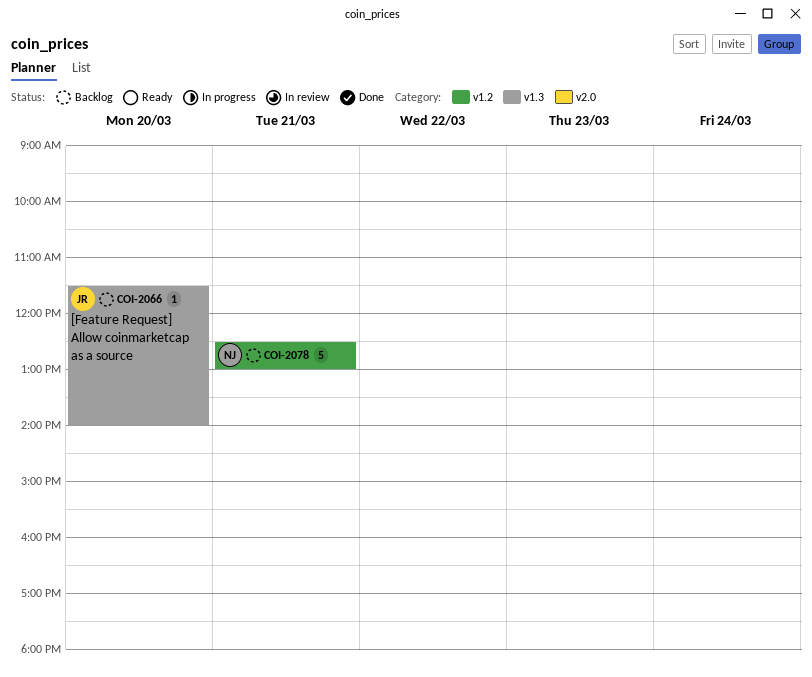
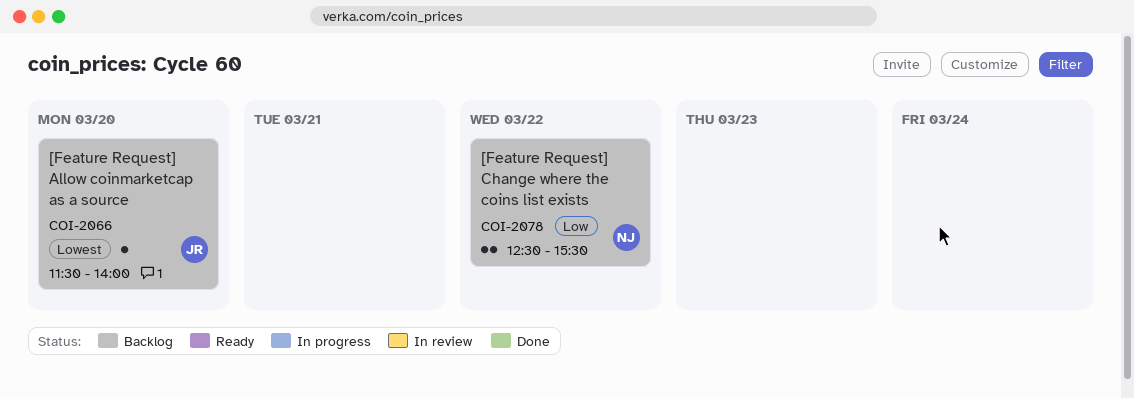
COI-2078, estimate: 5 -> 2
COI-2078, day: Mar 21 -> Mar 22
COI-2078, ends: 13:00 -> 15:30

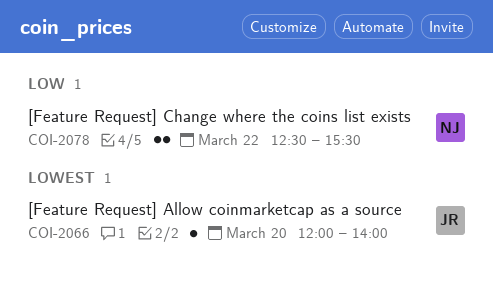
COI-2066, begins: 11:30 -> 12:00

